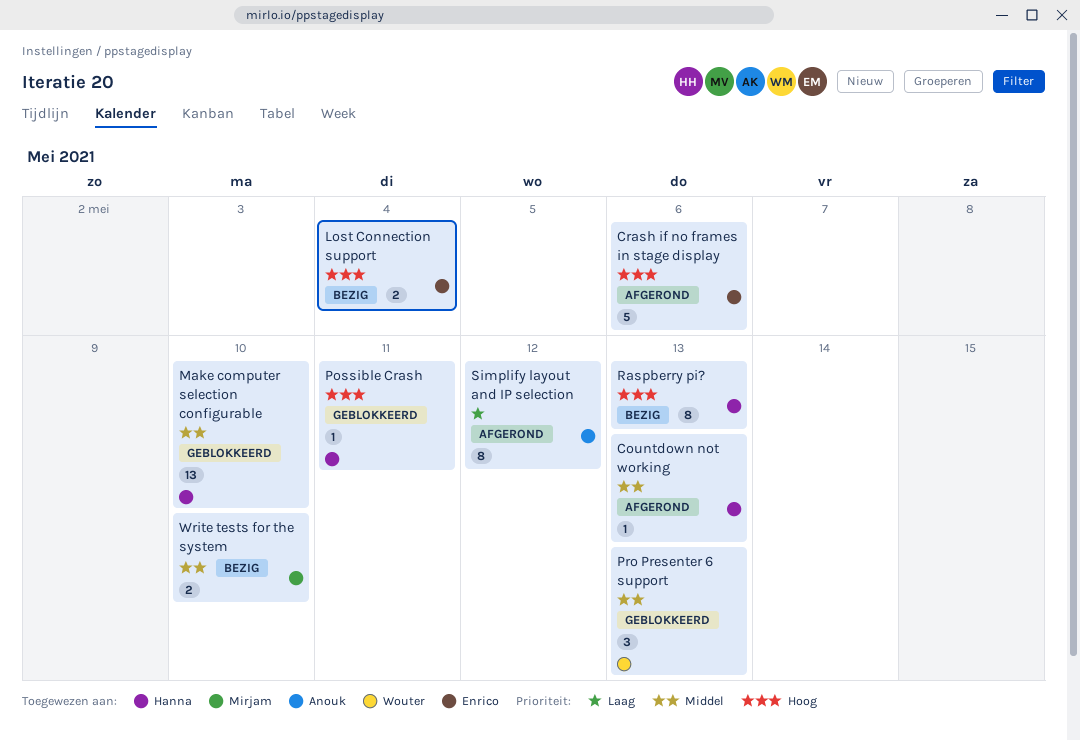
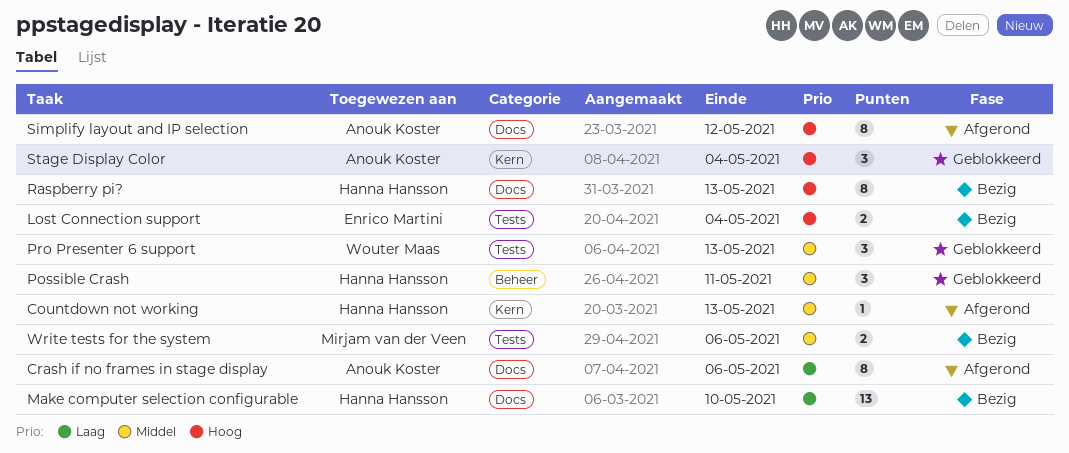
Crash if no frames in stage display, owner: Enrico Martini -> Anouk Koster
Crash if no frames in stage display, priority: Hoog -> Laag
Crash if no frames in stage display, estimate: 5 -> 8
Make computer selection configurable, status: Geblokkeerd -> Bezig
Make computer selection configurable, priority: Middel -> Laag
Possible Crash, priority: Hoog -> Middel
Possible Crash, estimate: 1 -> 3
Simplify layout and IP selection, priority: Laag -> Hoog
Stage Display Color: none -> present
Write tests for the system, due: May 10 -> May 6

